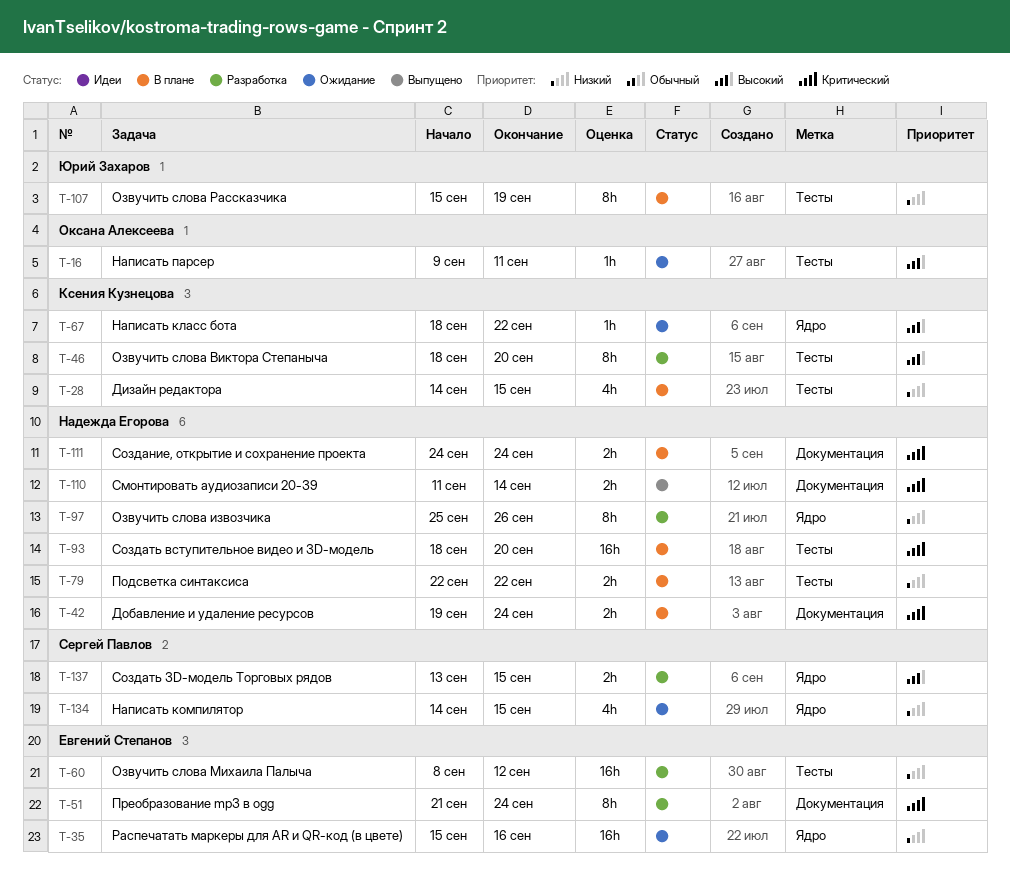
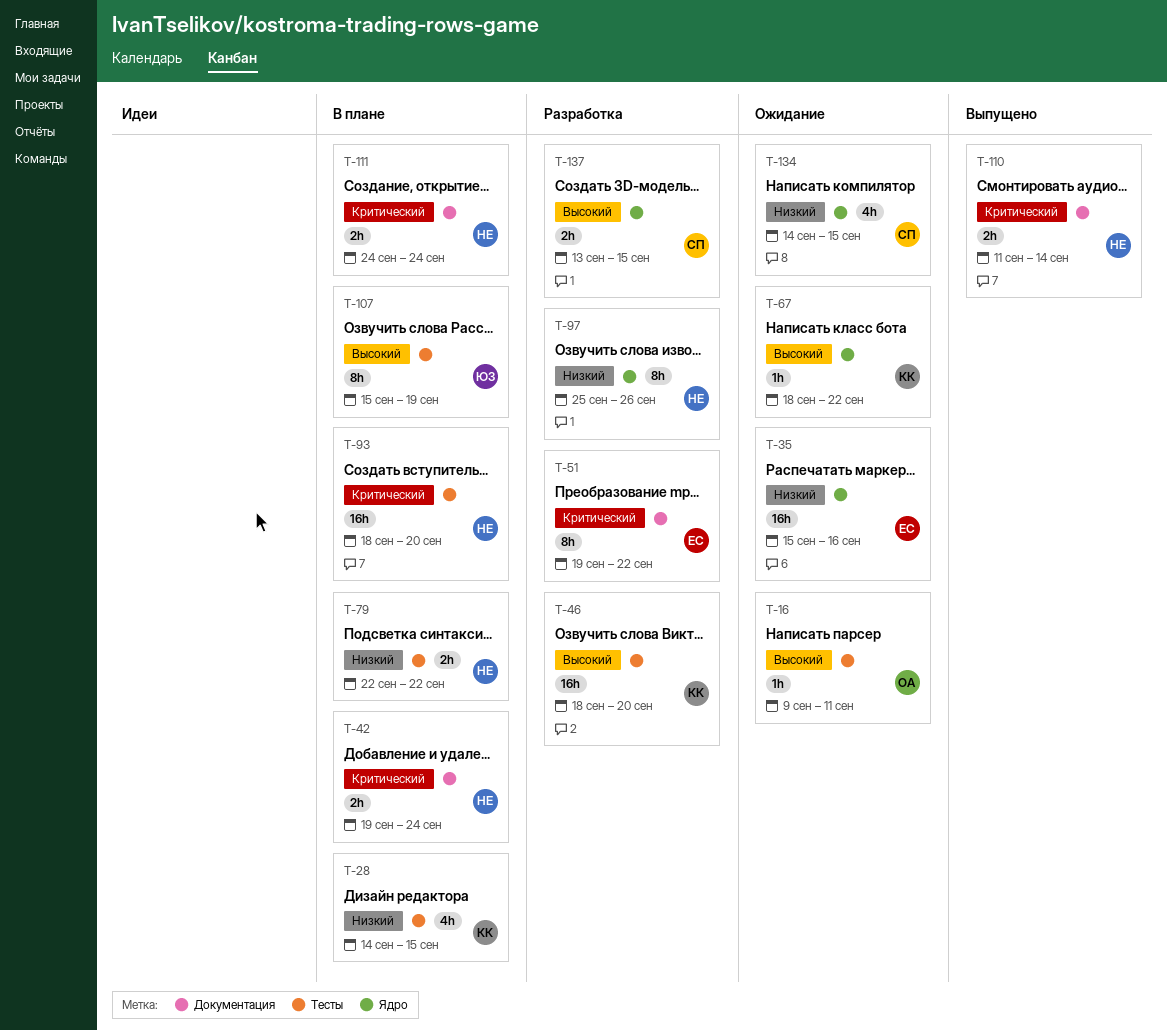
T-46, estimate: 8h -> 16h
T-51, start: Sep 21 -> Sep 19
T-51, due: Sep 24 -> Sep 22
T-60: present -> none
T-107, priority: Низкий -> Высокий

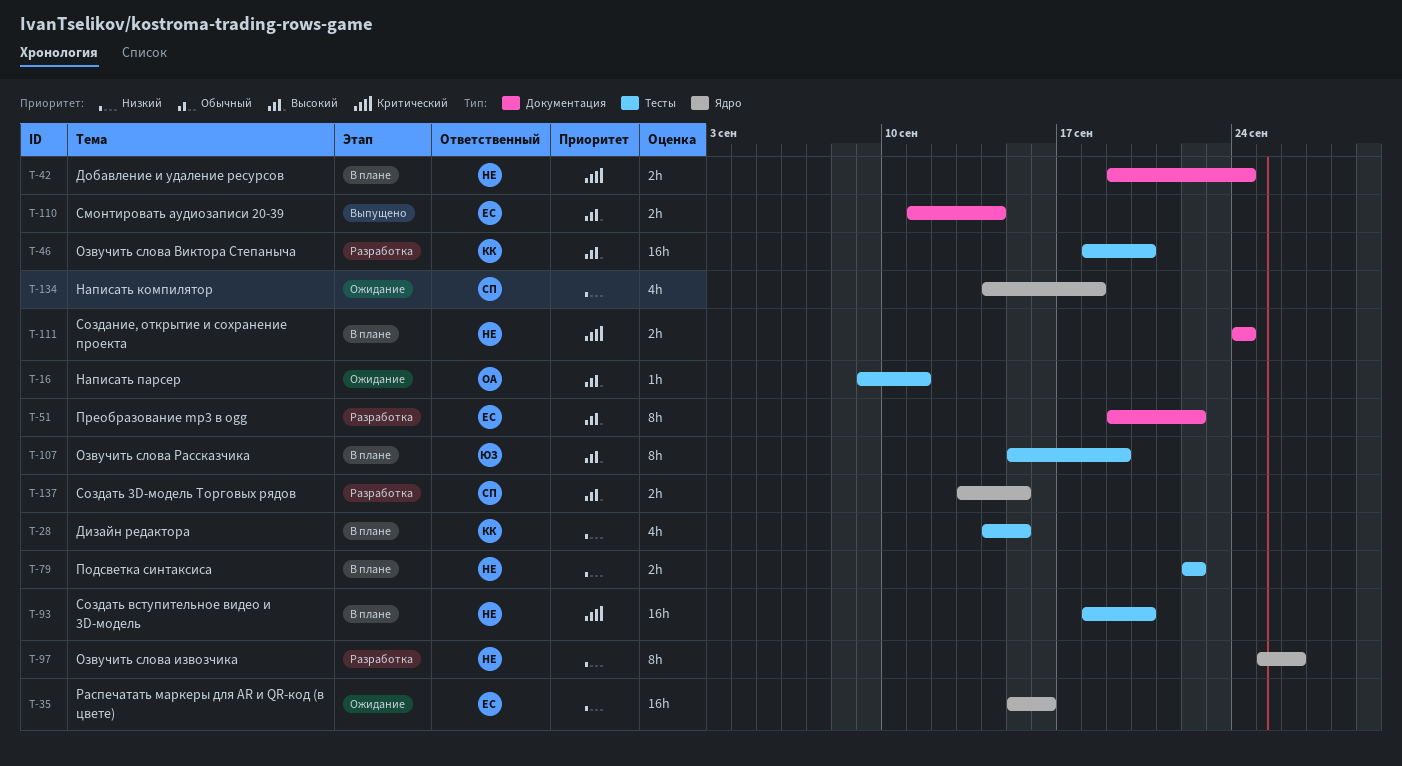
T-51, priority: Критический -> Высокий
T-67: present -> none
T-110, owner: НЕ -> ЕС
T-110, priority: Критический -> Высокий
T-134, due: Sep 15 -> Sep 18

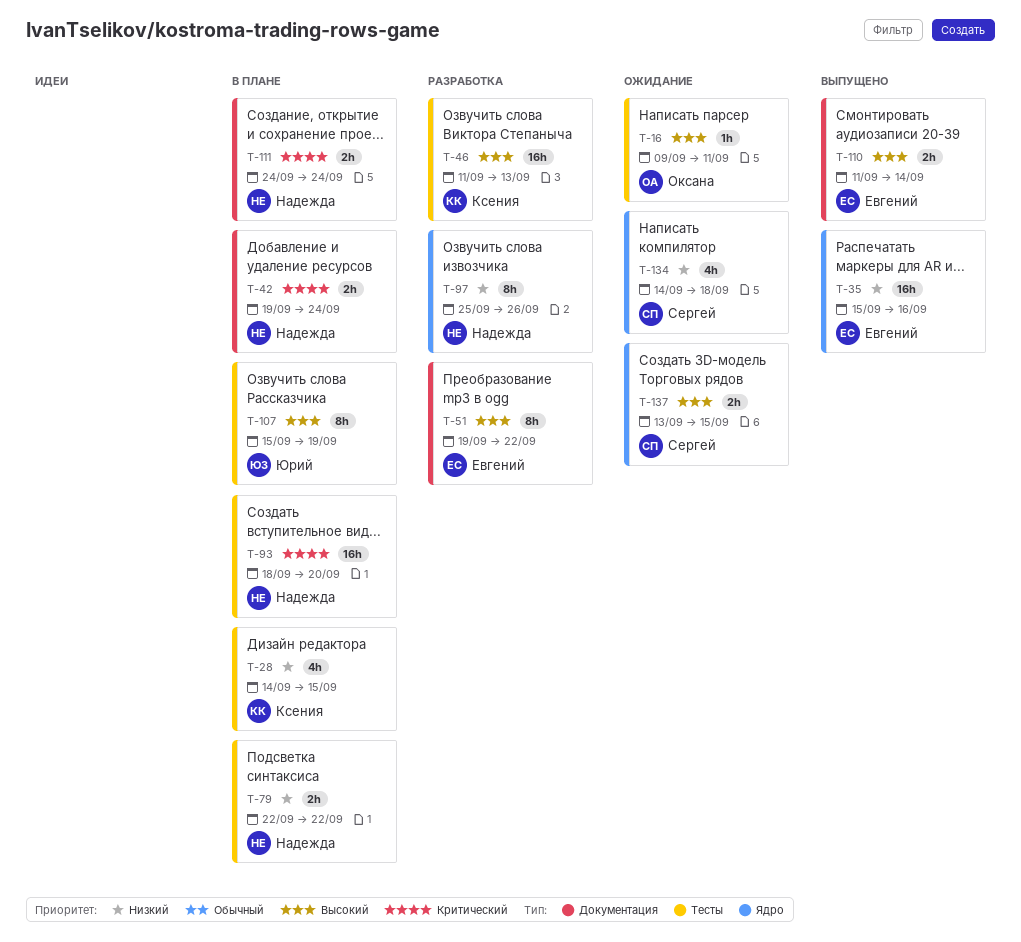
T-35, status: Ожидание -> Выпущено
T-46, start: Sep 18 -> Sep 11
T-46, due: Sep 20 -> Sep 13
T-137, status: Разработка -> Ожидание

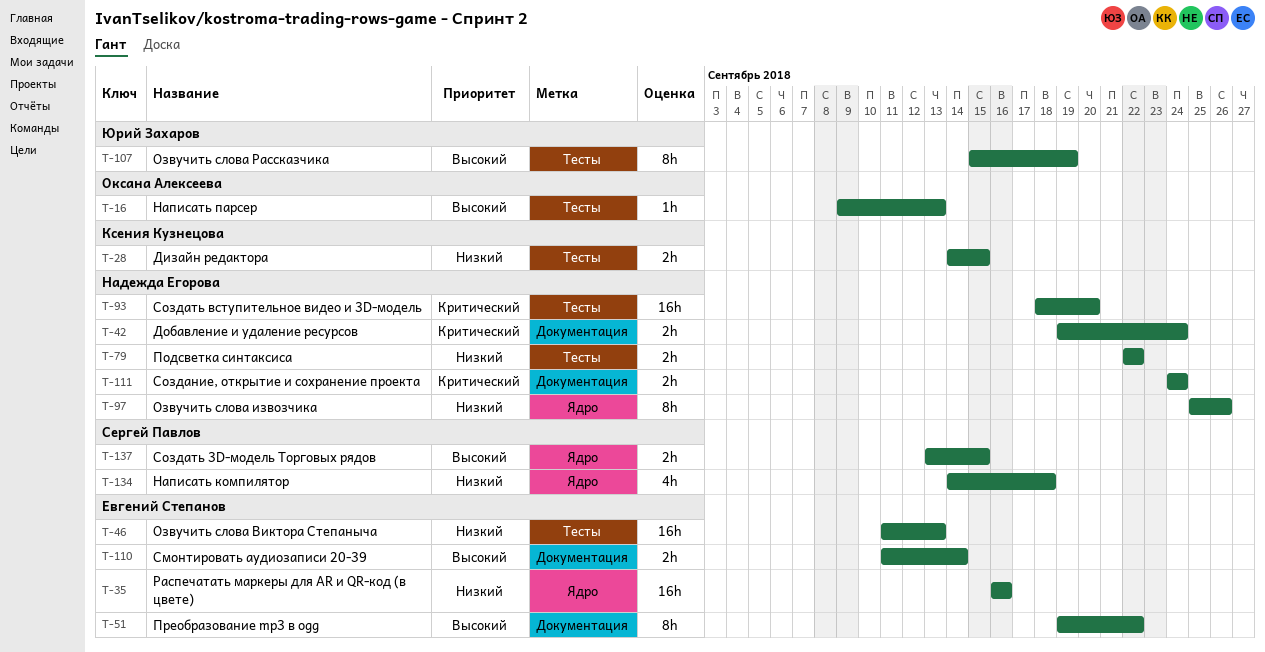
T-16, due: Sep 11 -> Sep 13
T-28, estimate: 4h -> 2h
T-35, start: Sep 15 -> Sep 16
T-46, owner: Ксения Кузнецова -> Евгений Степанов
T-46, priority: Высокий -> Низкий

